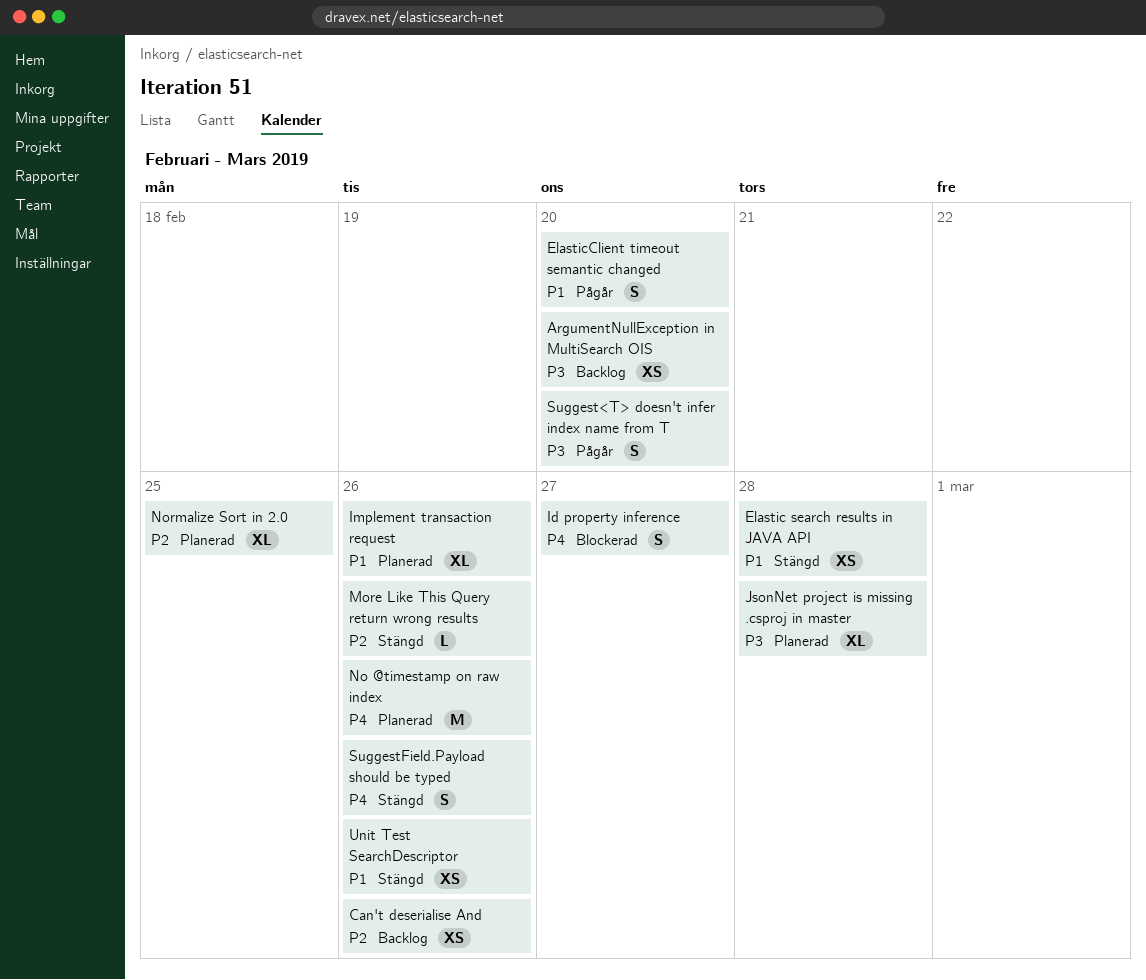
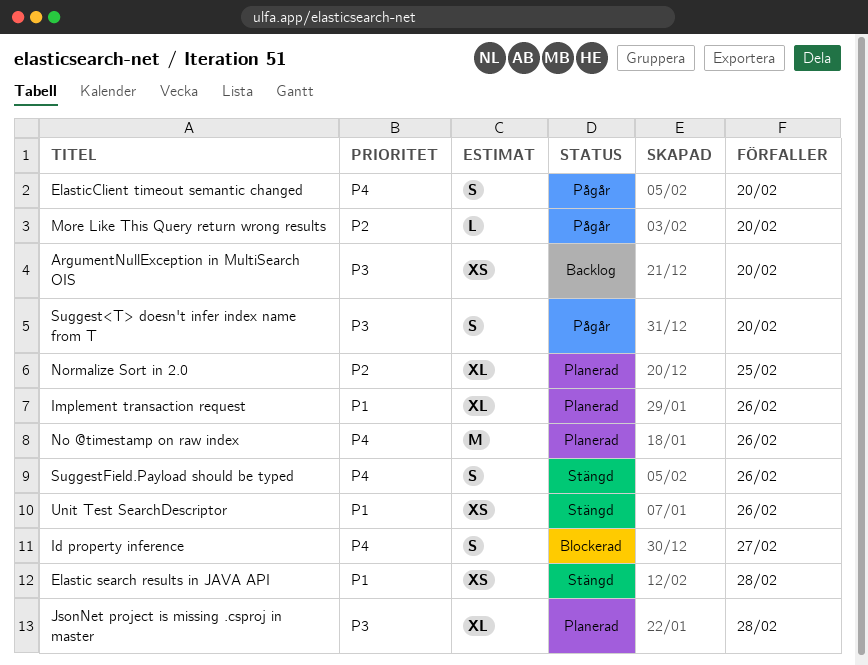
Can't deserialise And: present -> none
ElasticClient timeout semantic changed, priority: P1 -> P4
More Like This Query return wrong results, status: Stängd -> Pågår
More Like This Query return wrong results, due: Feb 26 -> Feb 20

